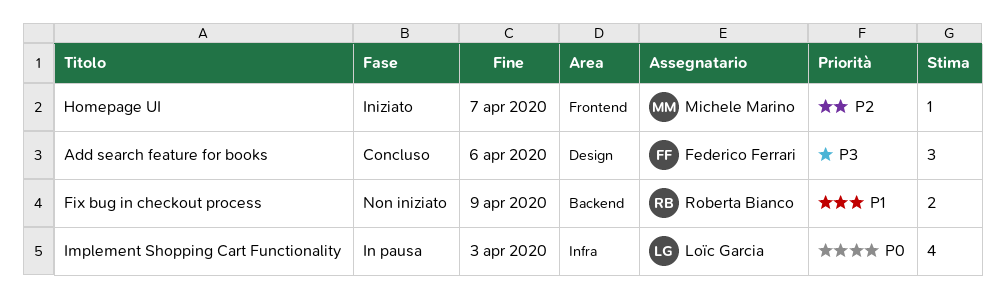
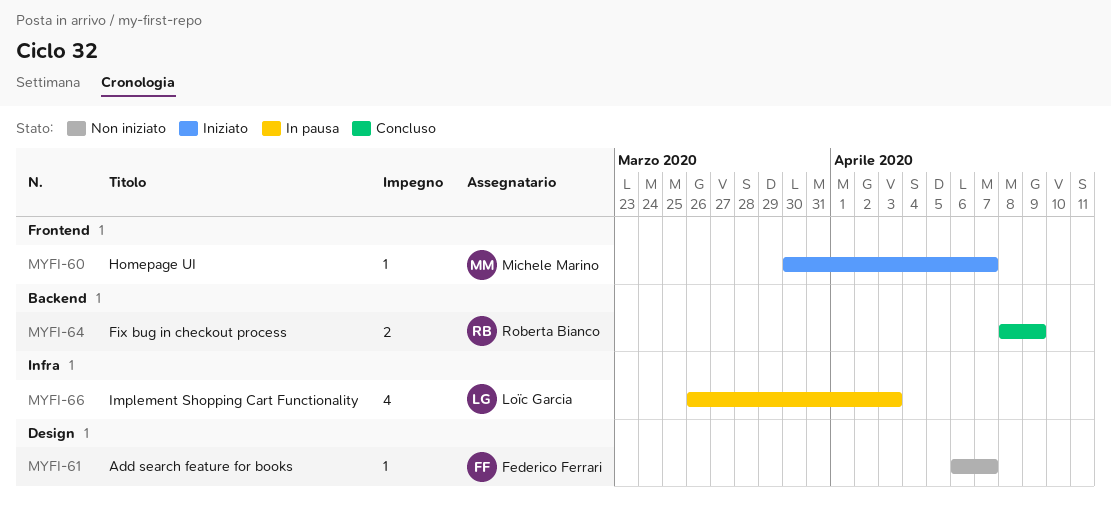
Add search feature for books, status: Concluso -> Non iniziato
Add search feature for books, estimate: 3 -> 1
Add search feature for books, due: Apr 6 -> Apr 7
Fix bug in checkout process, status: Non iniziato -> Concluso

